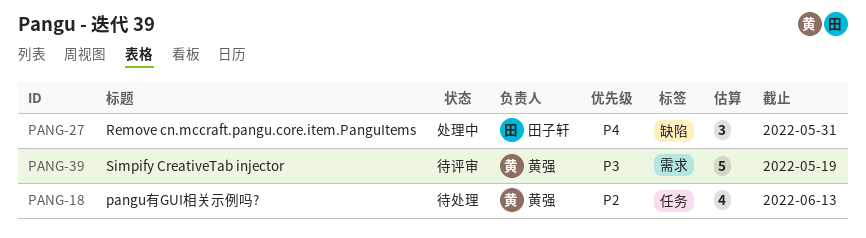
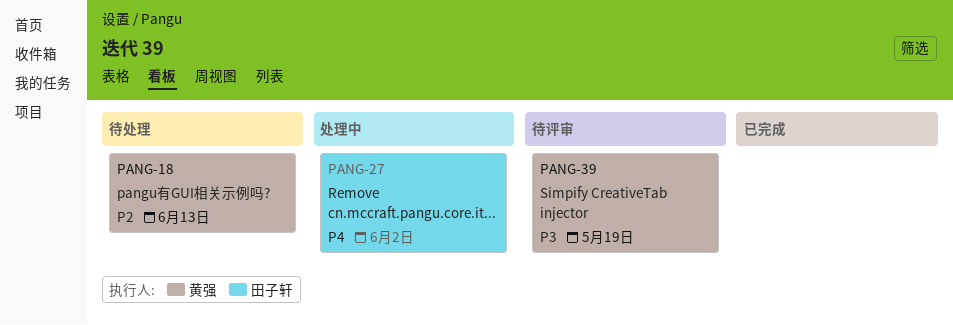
PANG-27, due: May 31 -> Jun 2

